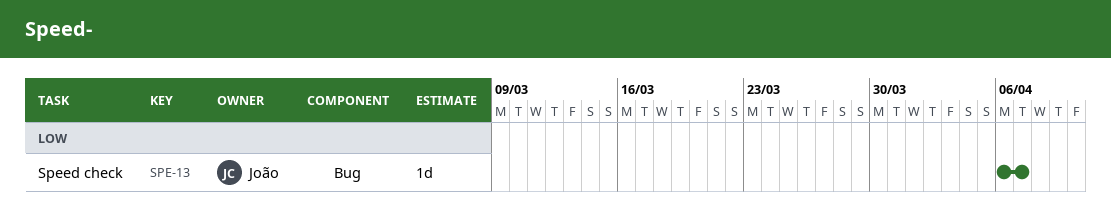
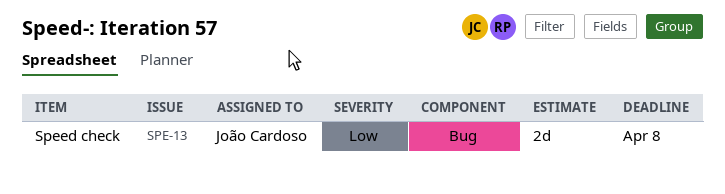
SPE-13, estimate: 1d -> 2d
SPE-13, due: Apr 7 -> Apr 8

